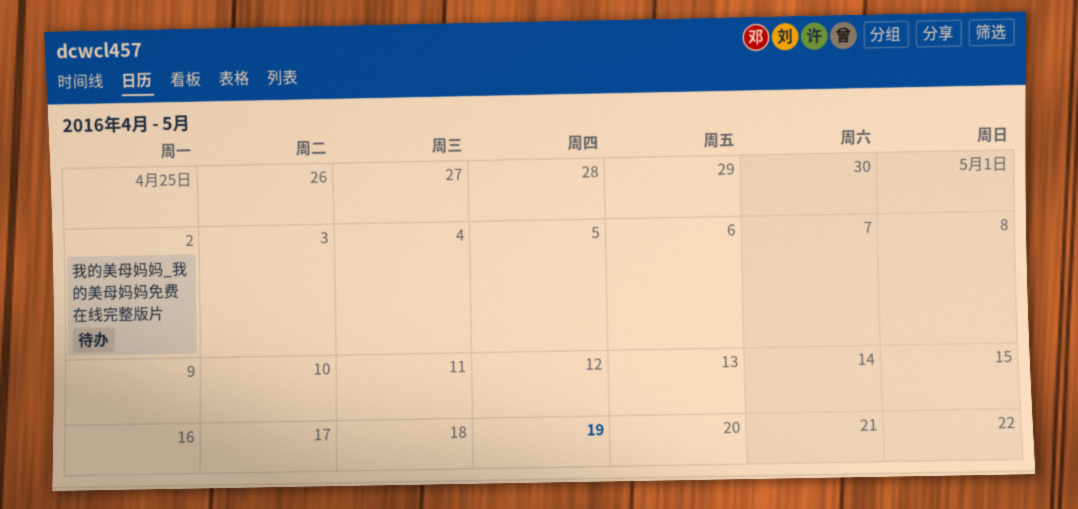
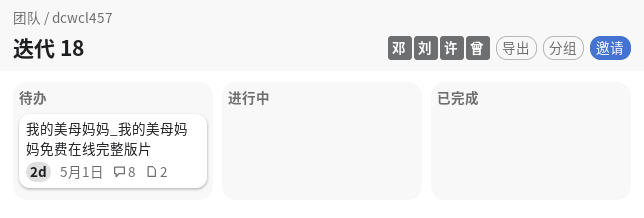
我的美母妈妈_我的美母妈妈免费在线完整版片, due: May 2 -> May 1

